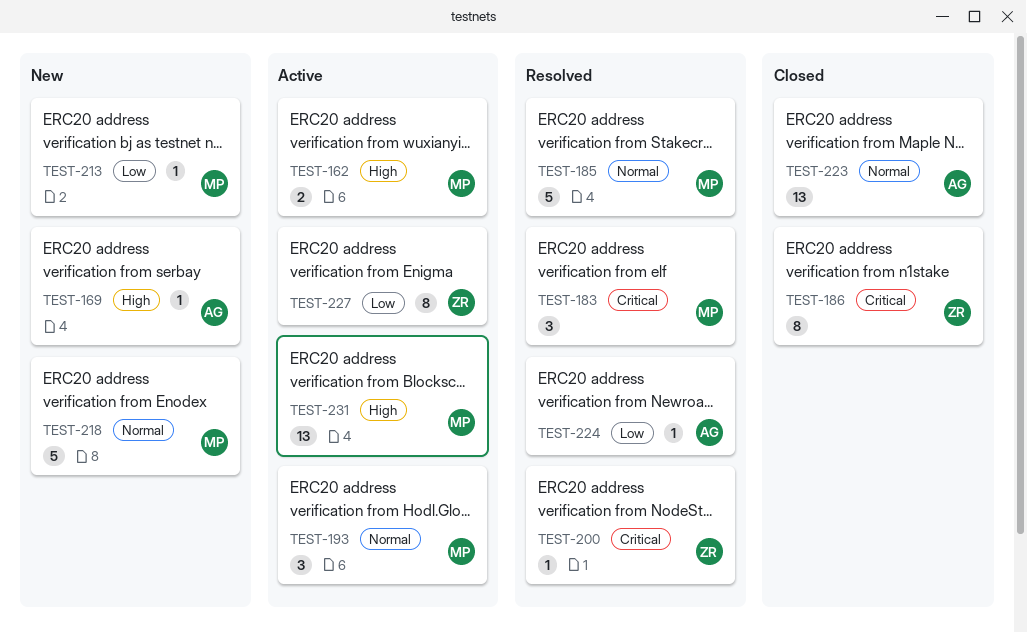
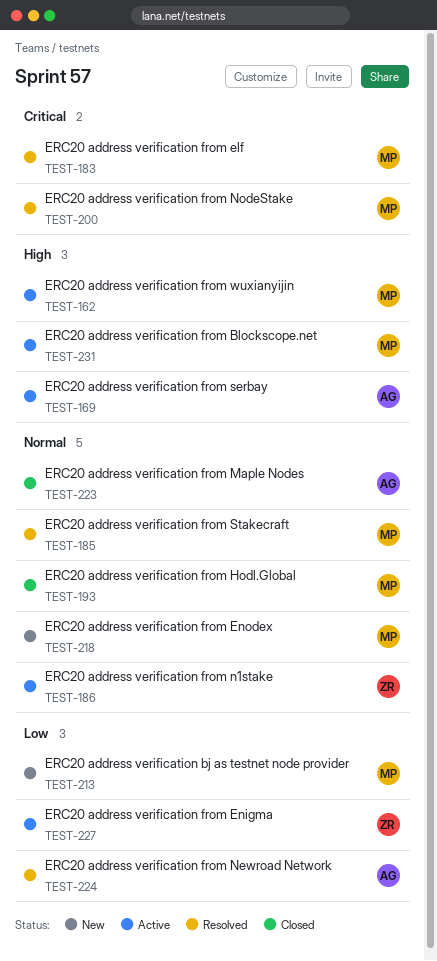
TEST-169, status: New -> Active
TEST-186, status: Closed -> Active
TEST-186, priority: Critical -> Normal
TEST-193, status: Active -> Closed
TEST-200, owner: ZR -> MP

